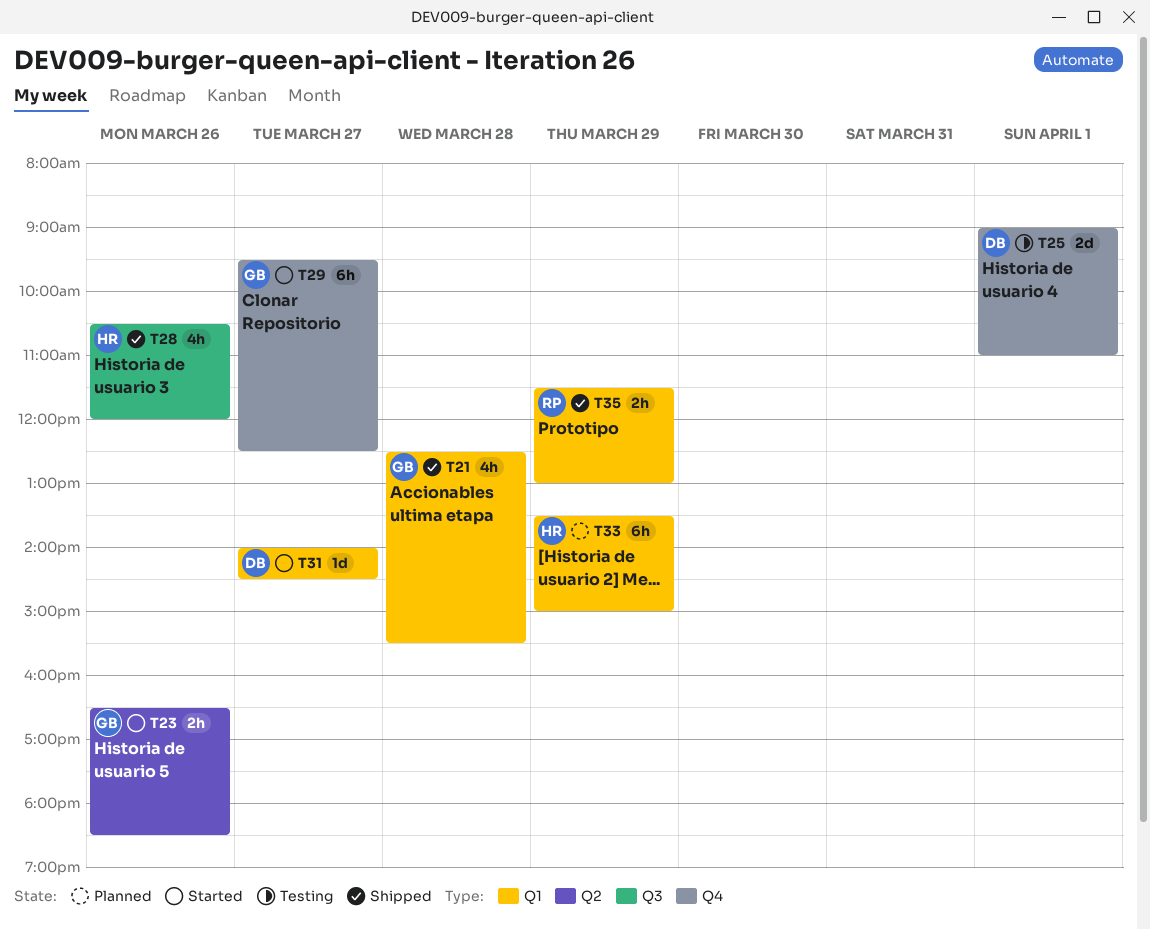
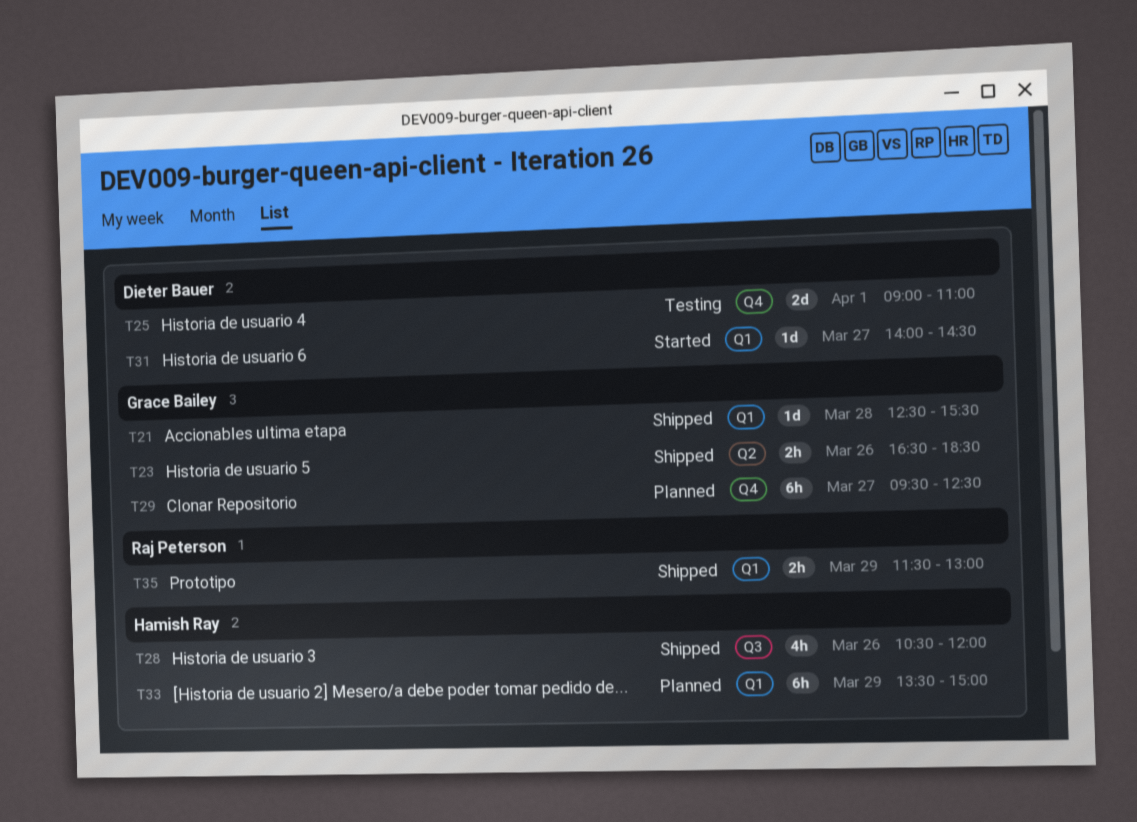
T21, estimate: 4h -> 1d
T23, status: Started -> Shipped
T29, status: Started -> Planned

